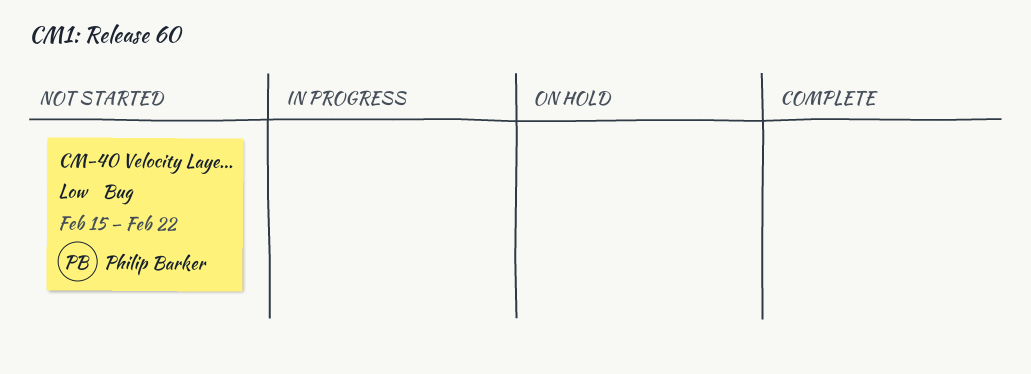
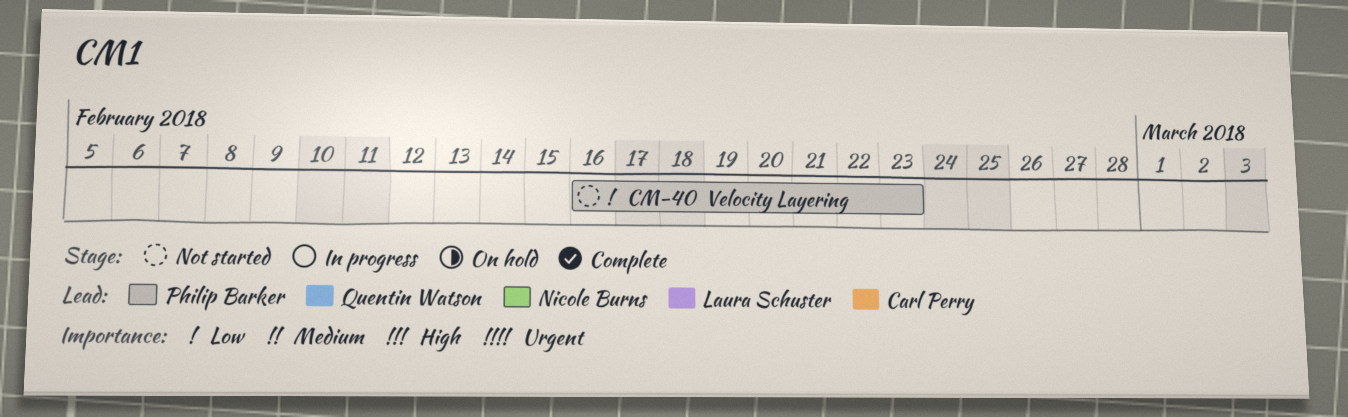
CM-40, start: Feb 15 -> Feb 16
CM-40, due: Feb 22 -> Feb 23

